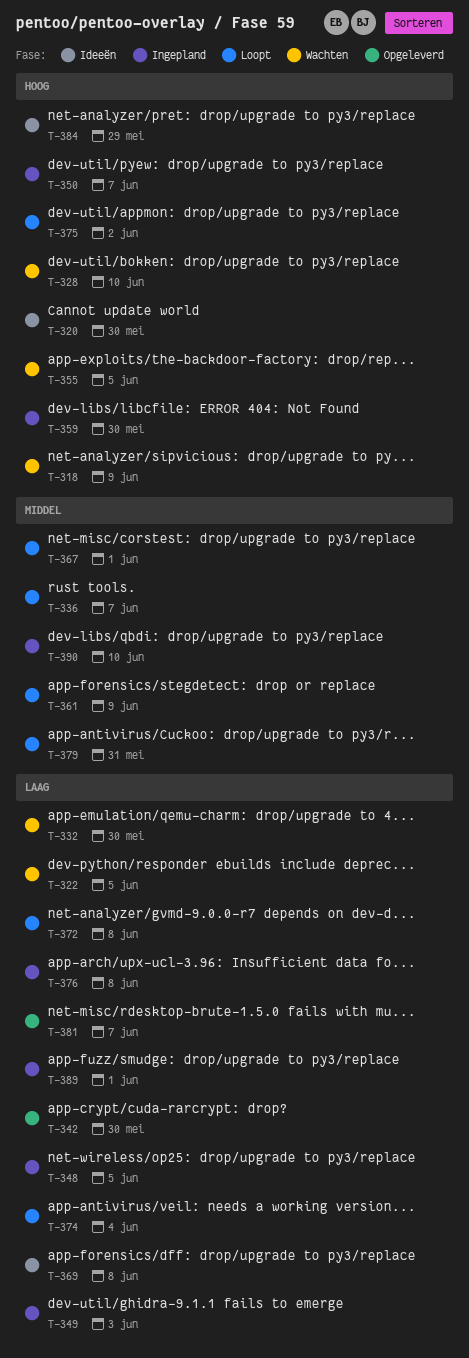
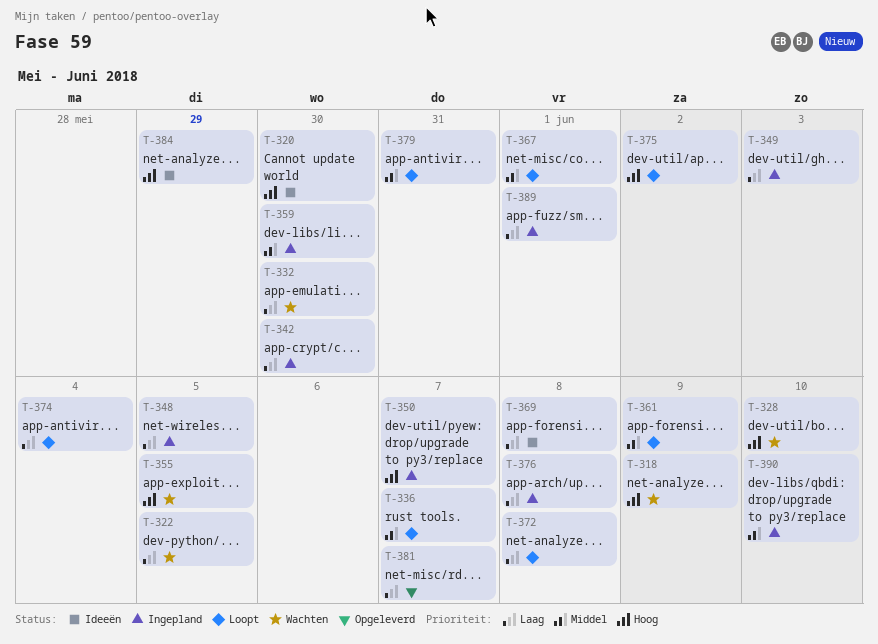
T-342, status: Opgeleverd -> Ingepland
T-359, priority: Hoog -> Middel

